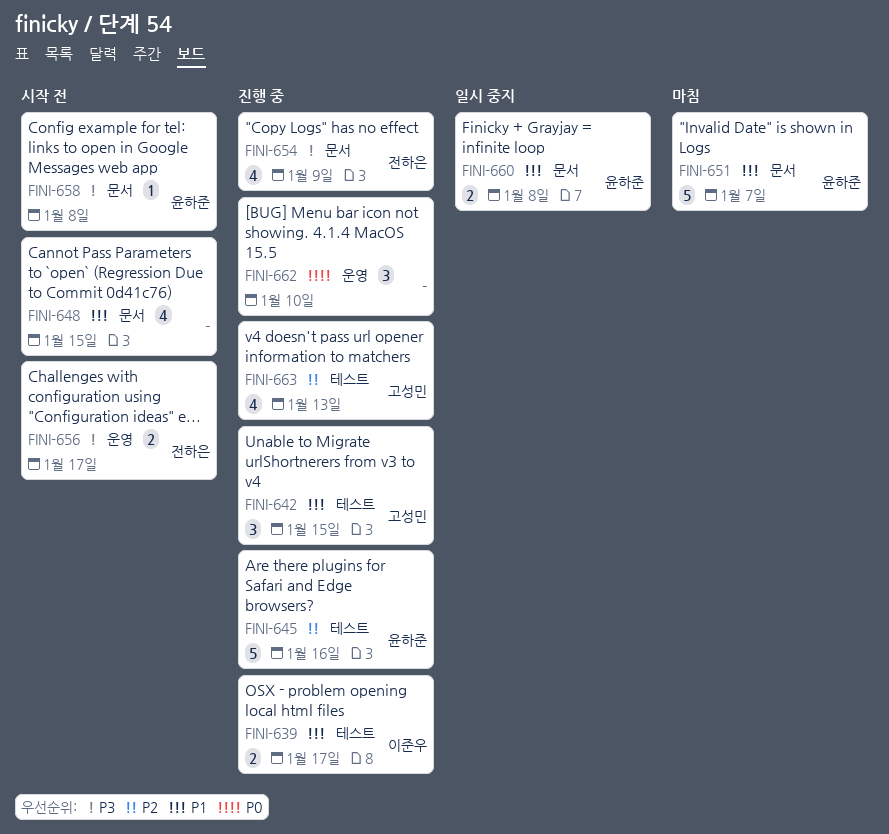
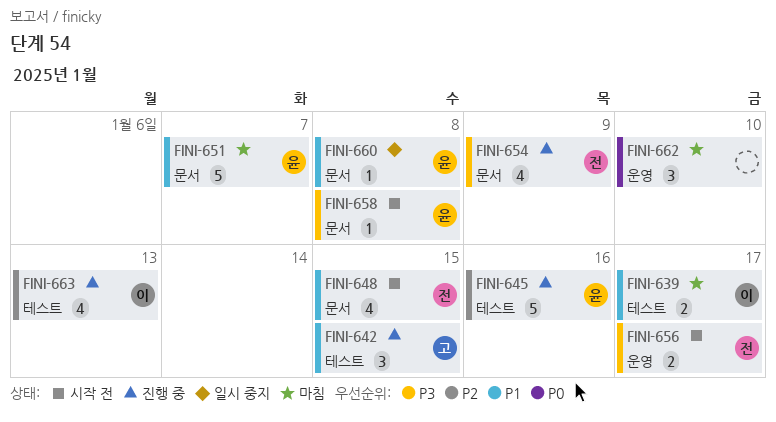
FINI-639, status: 진행 중 -> 마침
FINI-648, owner: none -> 전하은
FINI-660, estimate: 2 -> 1
FINI-662, status: 진행 중 -> 마침
FINI-663, owner: 고성민 -> 이준우

